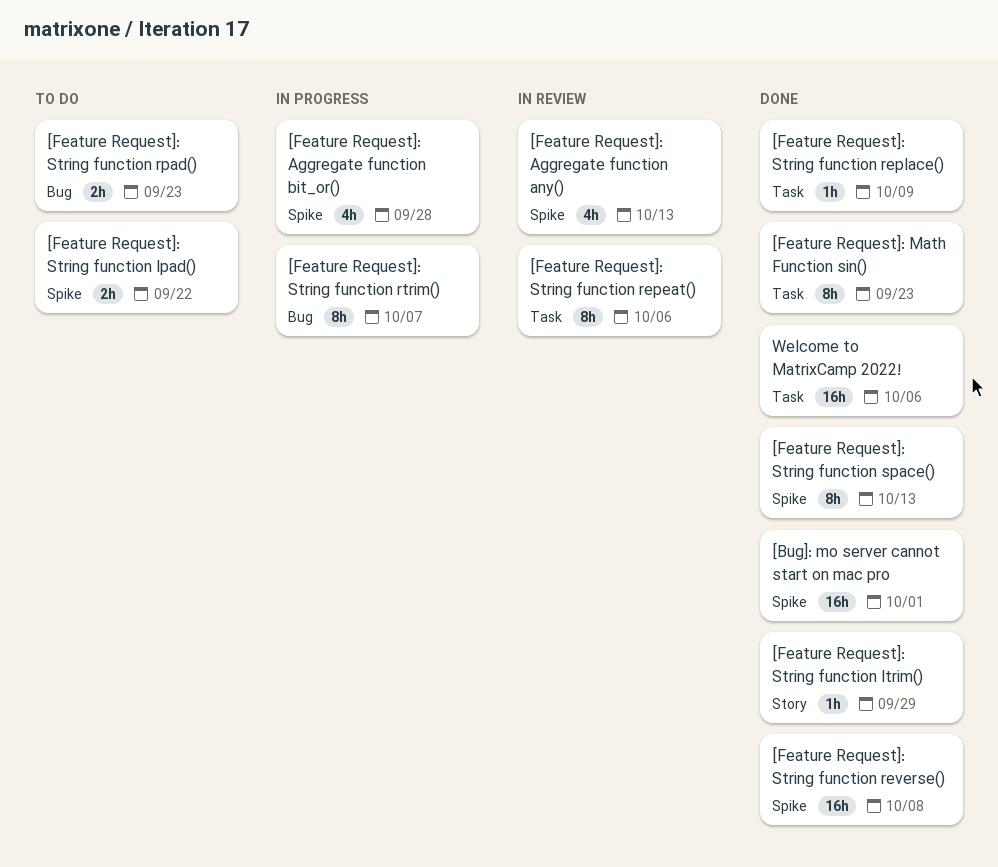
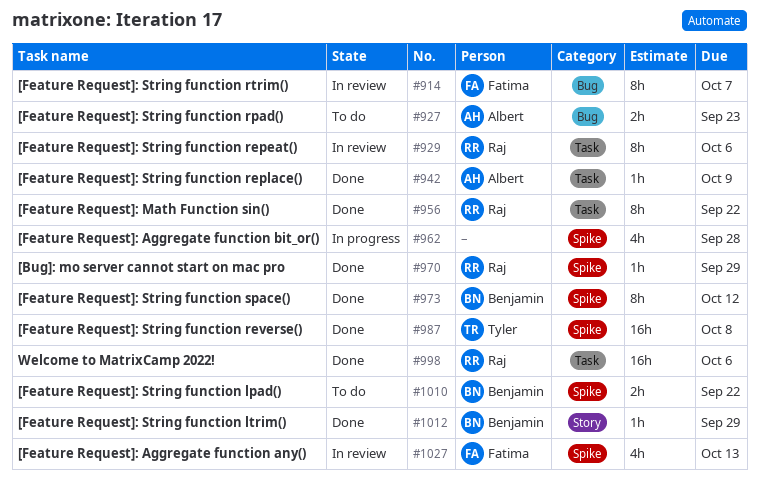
[Bug]: mo server cannot start on mac pro, estimate: 16h -> 1h
[Bug]: mo server cannot start on mac pro, due: Oct 1 -> Sep 29
[Feature Request]: Math Function sin(), due: Sep 23 -> Sep 22
[Feature Request]: String function rtrim(), status: In progress -> In review
[Feature Request]: String function space(), due: Oct 13 -> Oct 12

